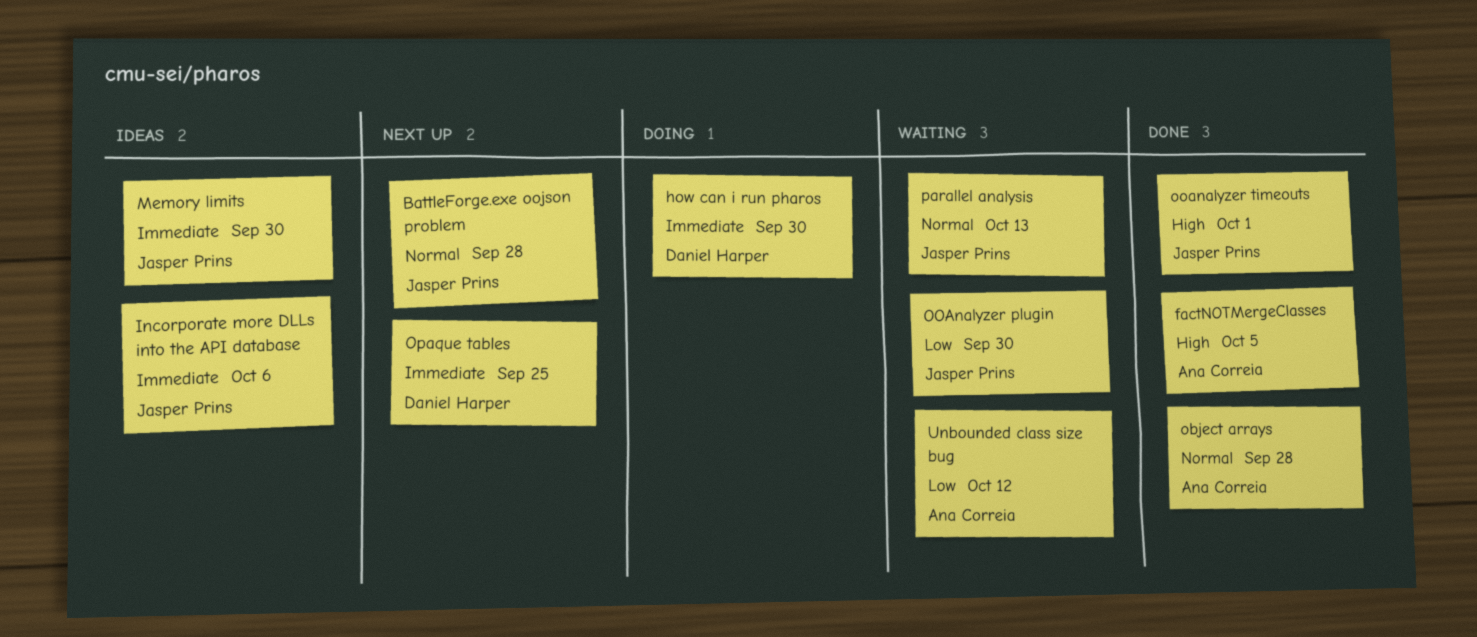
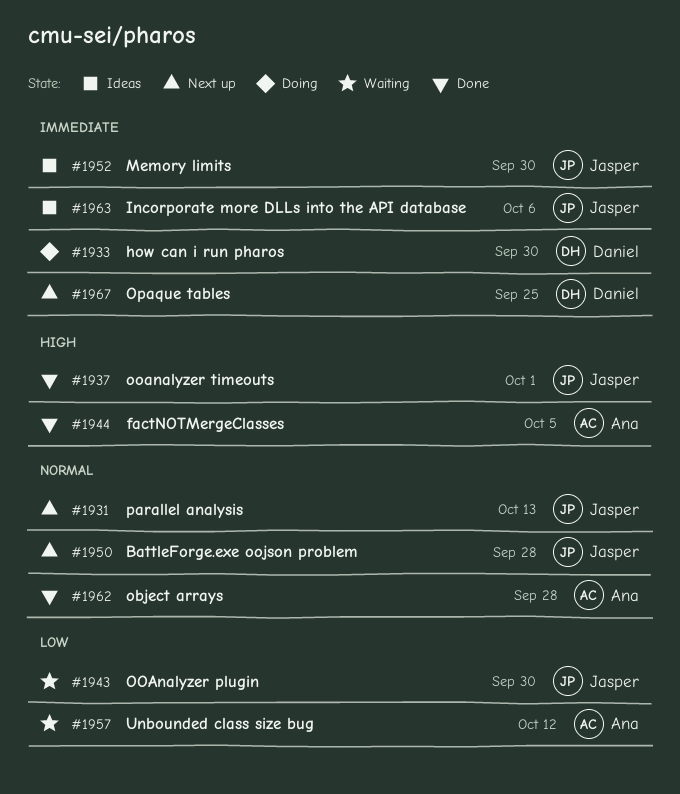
parallel analysis, status: Waiting -> Next up

